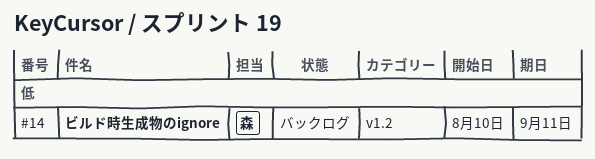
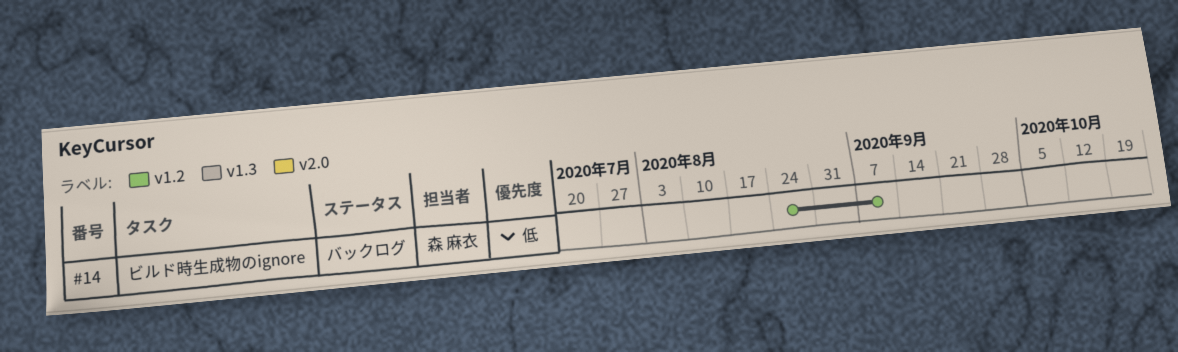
#14, start: Aug 10 -> Aug 24

